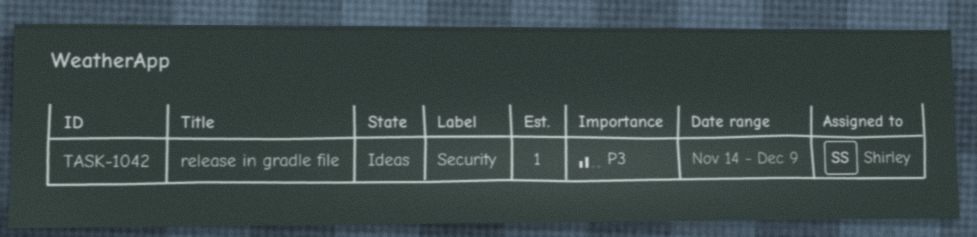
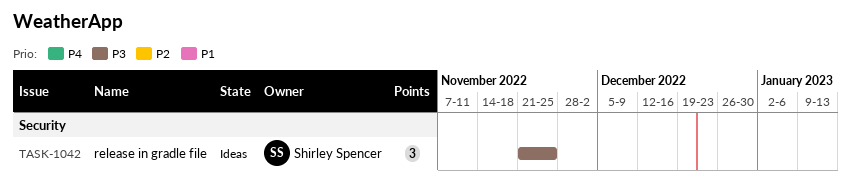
TASK-1042, estimate: 1 -> 3
TASK-1042, start: Nov 14 -> Nov 21
TASK-1042, due: Dec 9 -> Nov 25

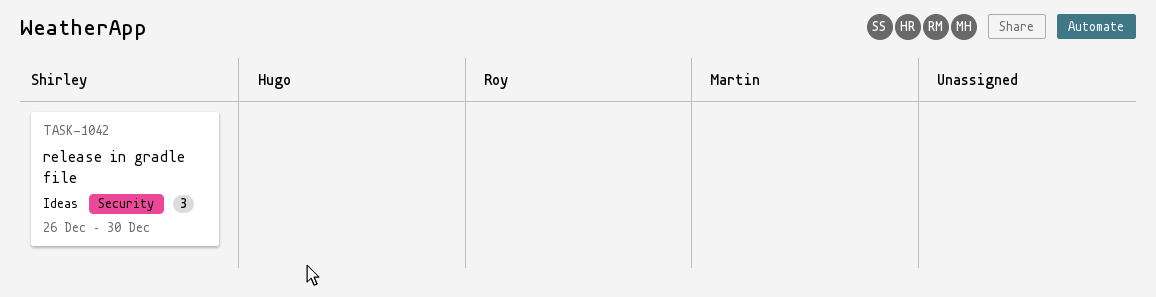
TASK-1042, start: Nov 21 -> Dec 26
TASK-1042, due: Nov 25 -> Dec 30

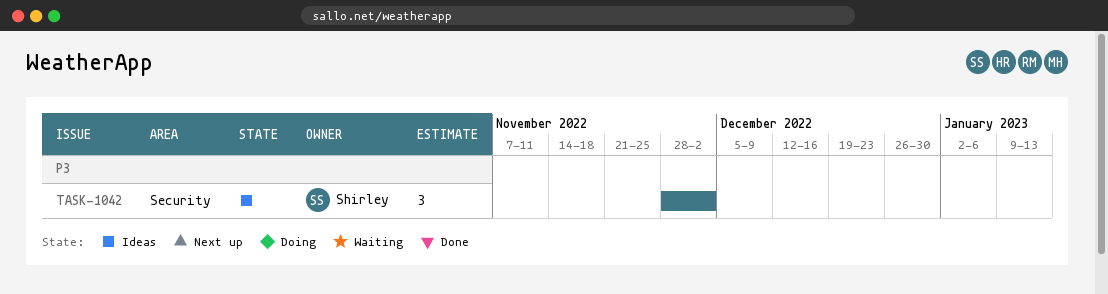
TASK-1042, start: Dec 26 -> Nov 28
TASK-1042, due: Dec 30 -> Dec 2

